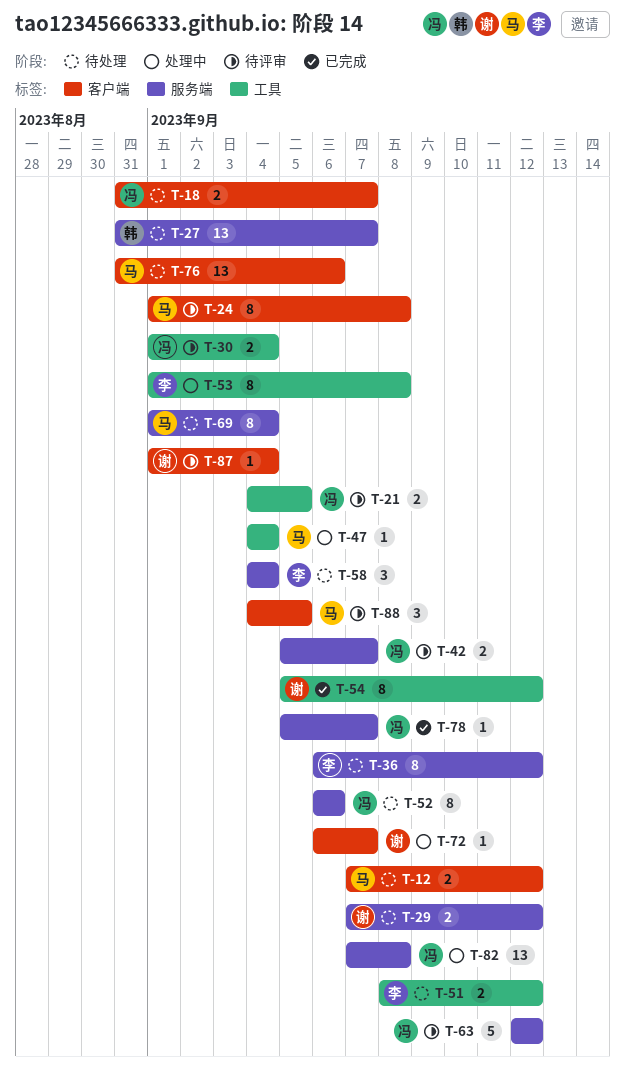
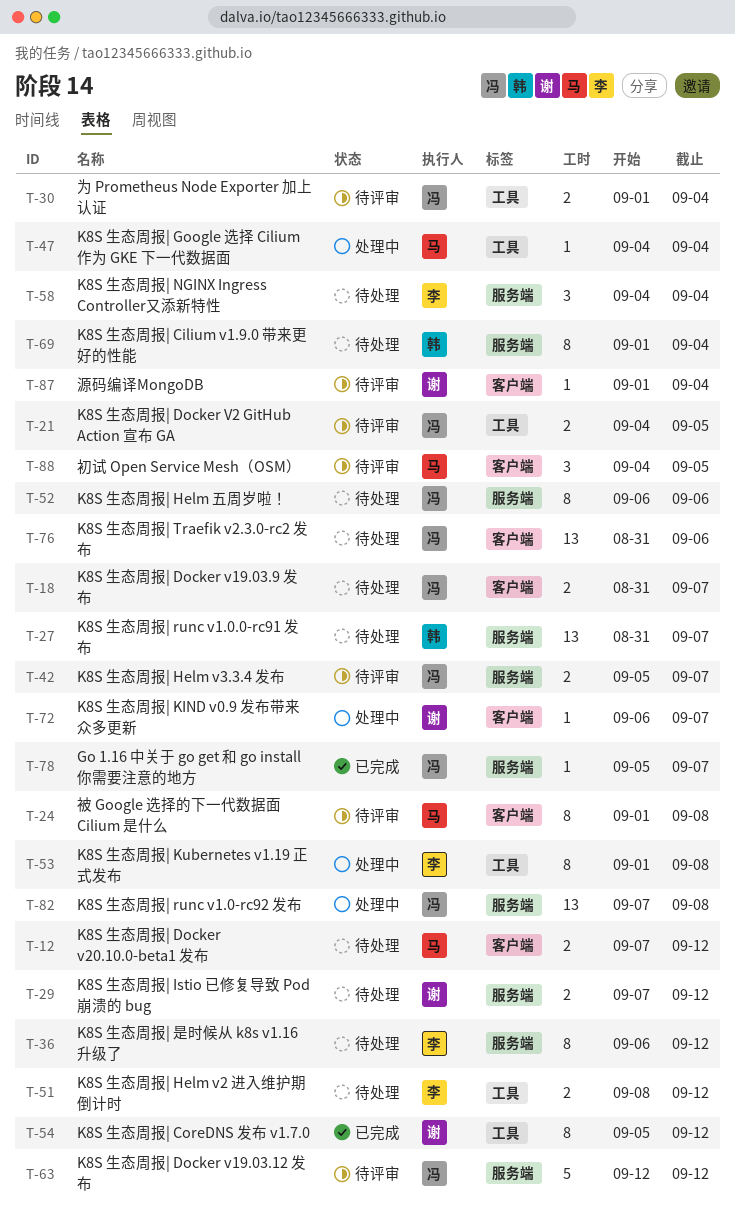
T-69, owner: 马 -> 韩
T-76, owner: 马 -> 冯

